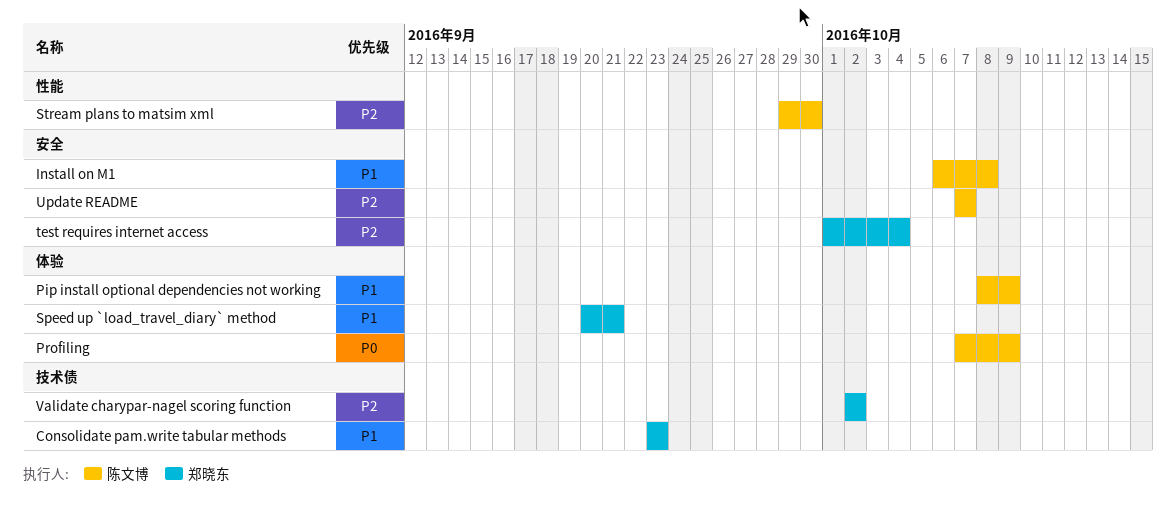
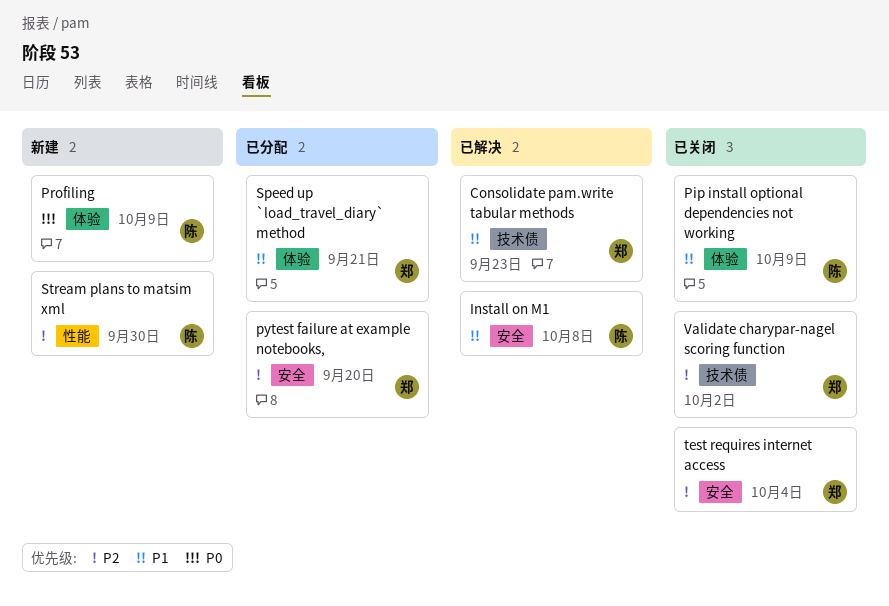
pytest failure at example notebooks,: none -> present
Update README: present -> none

